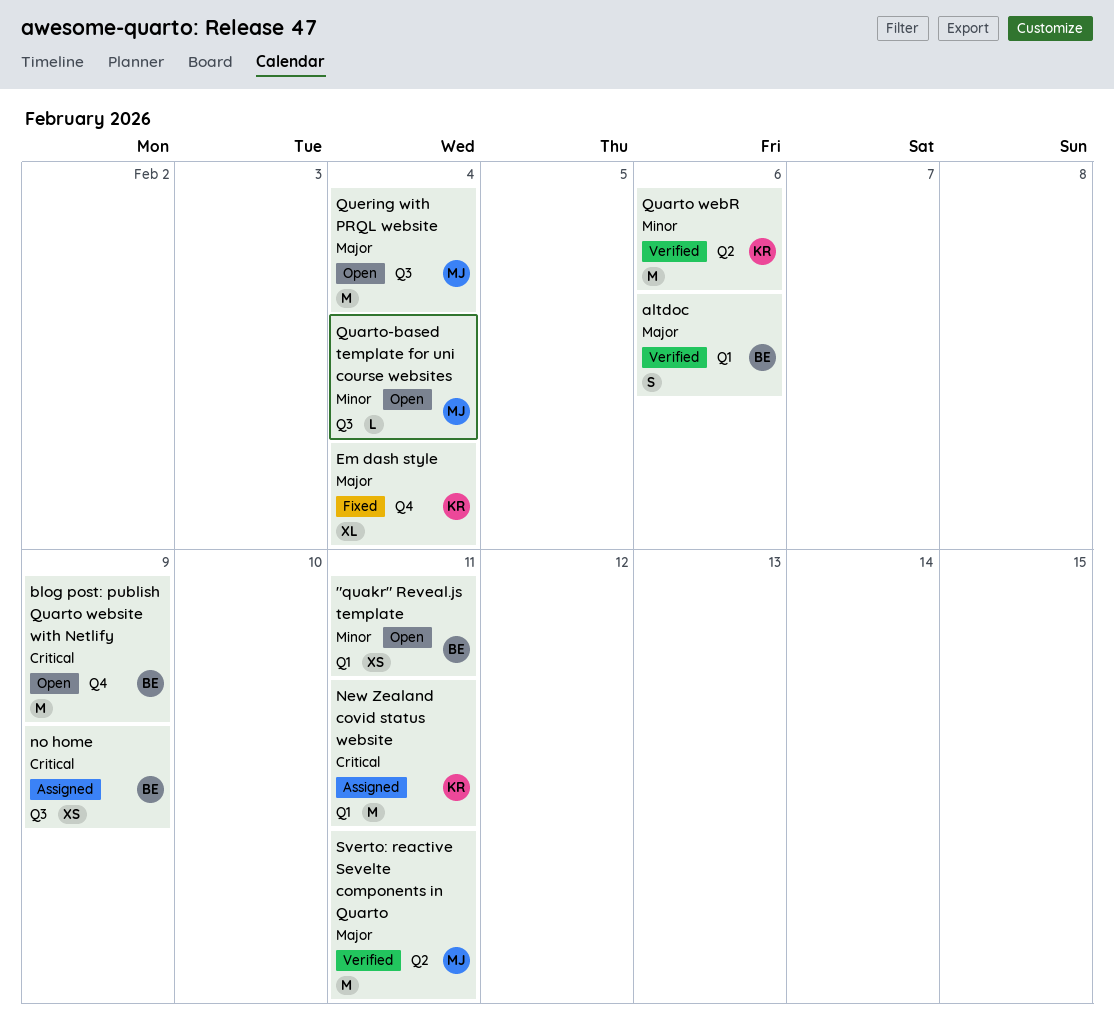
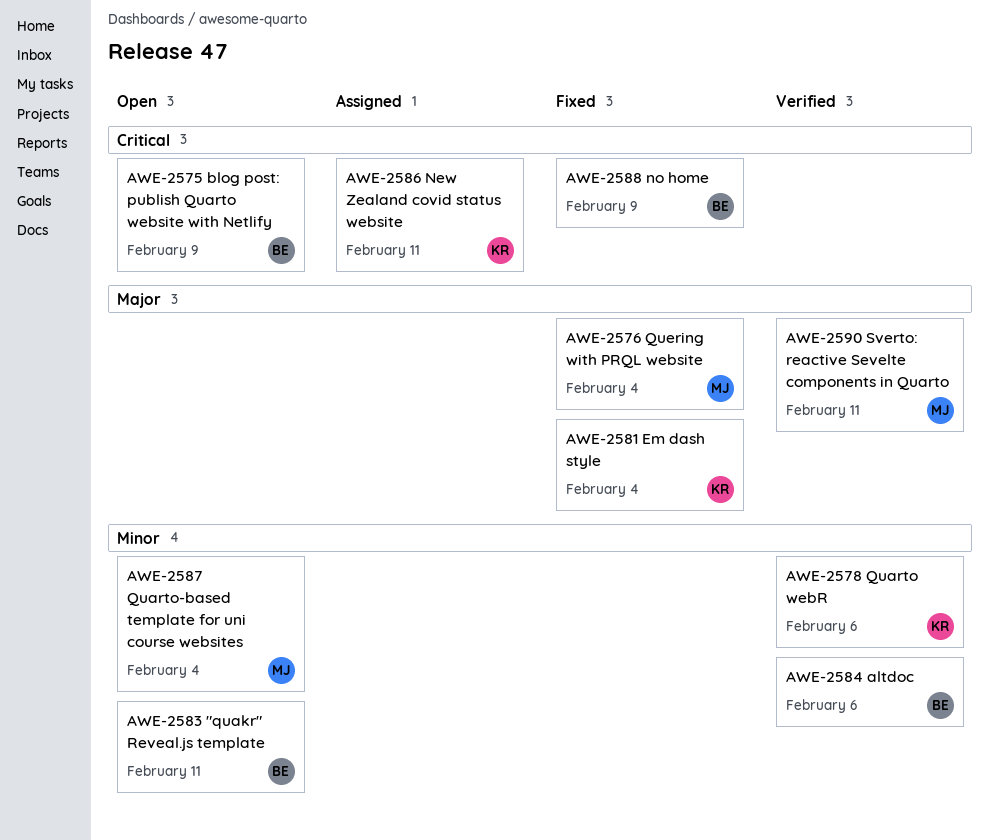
altdoc, priority: Major -> Minor
no home, status: Assigned -> Fixed
Quering with PRQL website, status: Open -> Fixed

